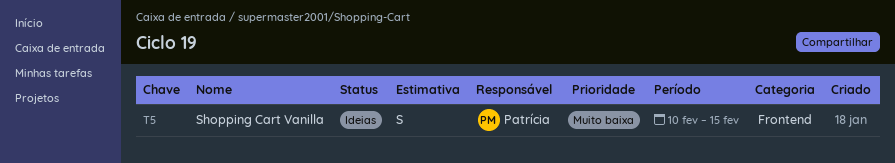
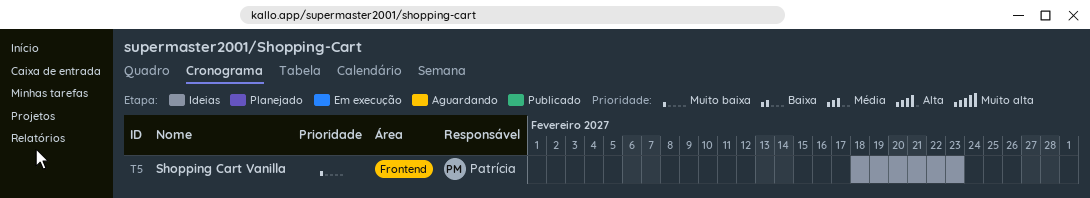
T5, start: Feb 10 -> Feb 18
T5, due: Feb 15 -> Feb 23

